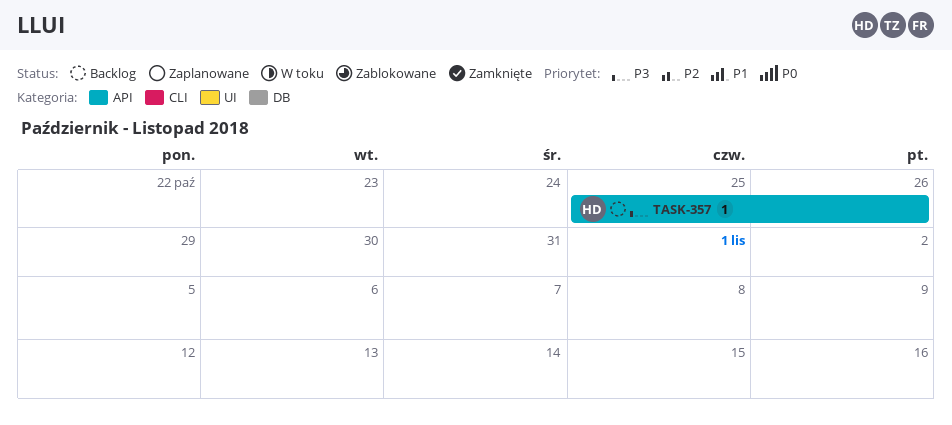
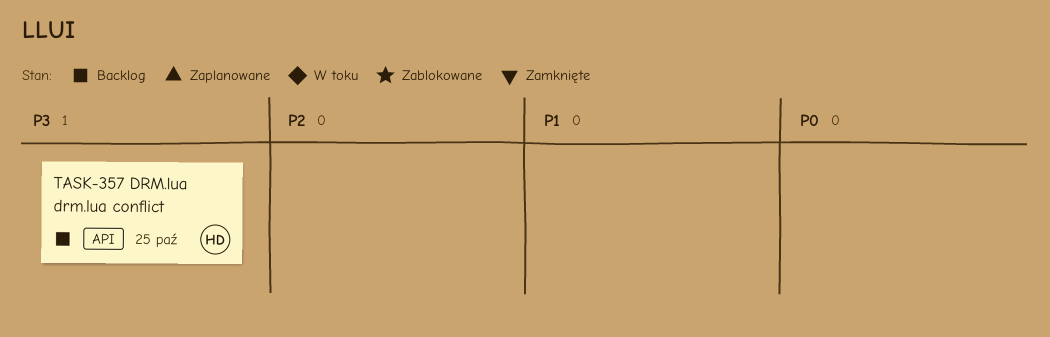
TASK-357, due: Oct 26 -> Oct 25

